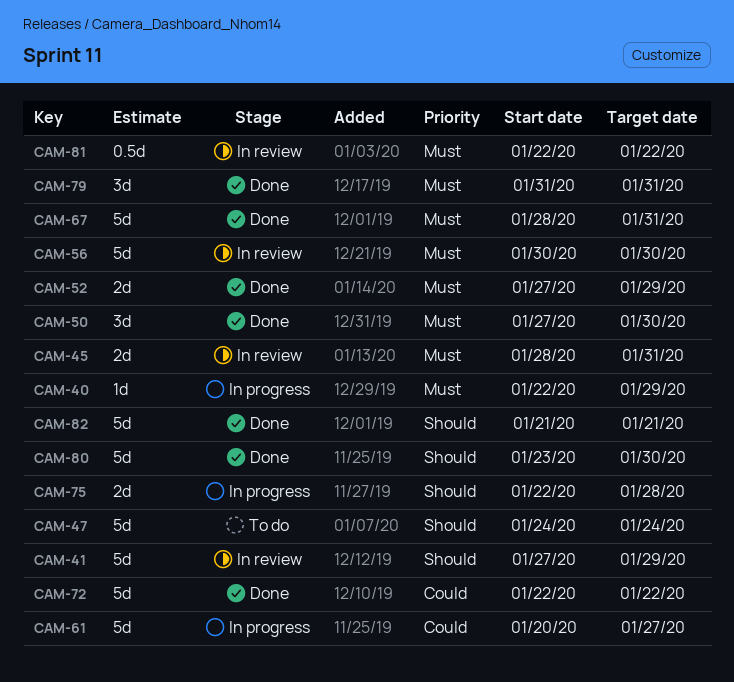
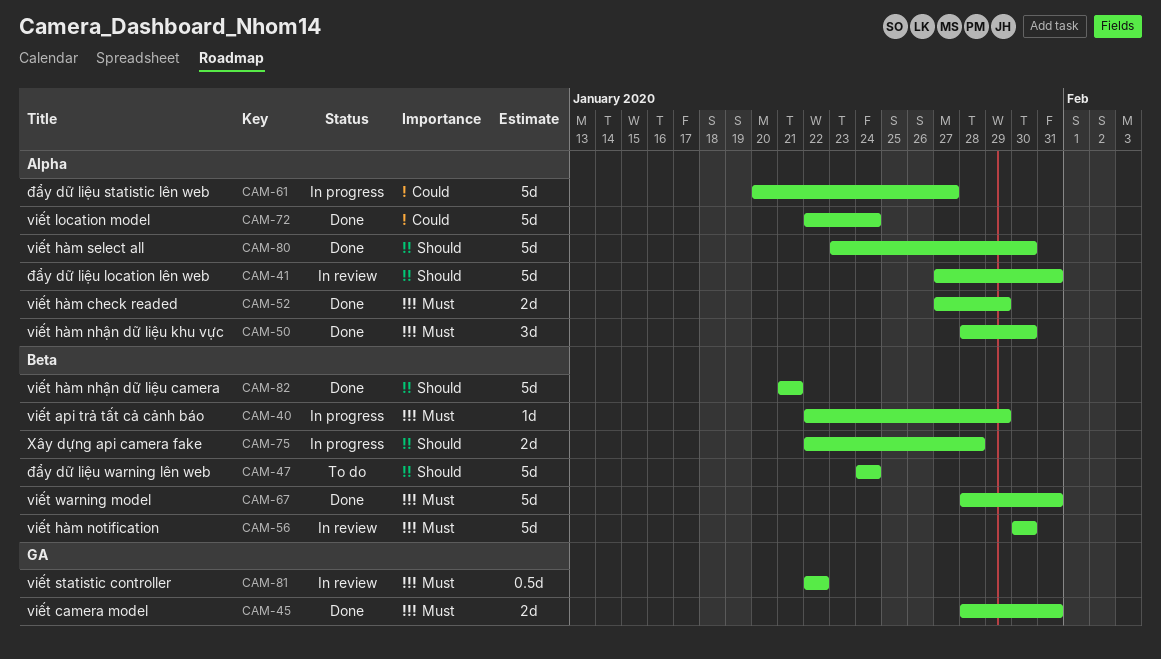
CAM-41, due: Jan 29 -> Jan 31
CAM-45, status: In review -> Done
CAM-50, start: Jan 27 -> Jan 28
CAM-72, due: Jan 22 -> Jan 24
CAM-79: present -> none

